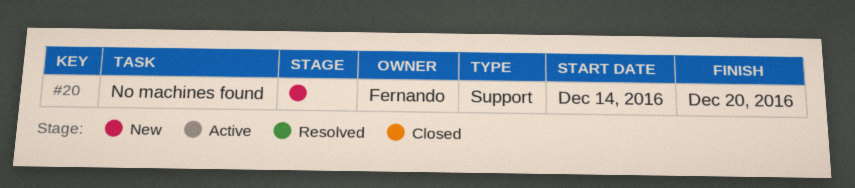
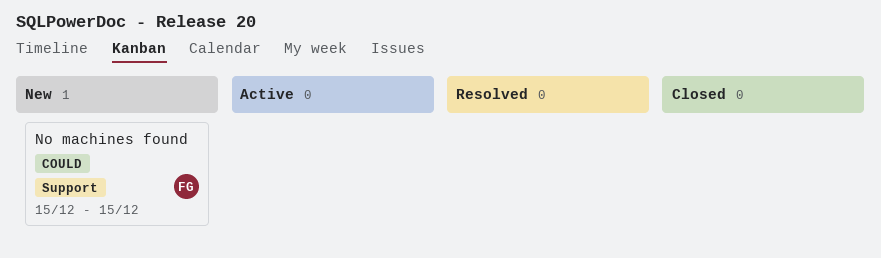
No machines found, start: Dec 14 -> Dec 15
No machines found, due: Dec 20 -> Dec 15

